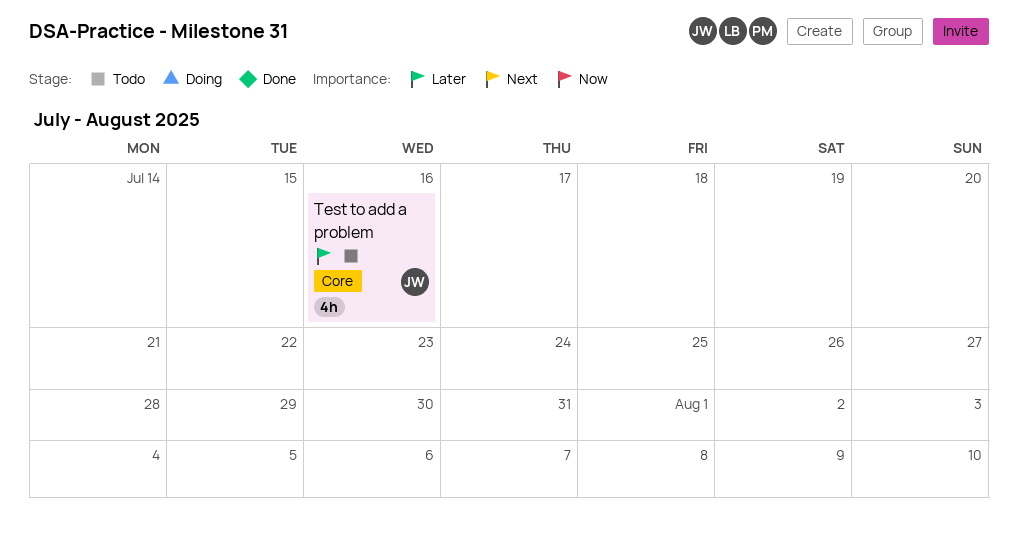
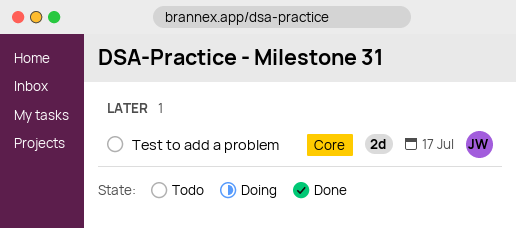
Test to add a problem, estimate: 4h -> 2d
Test to add a problem, due: Jul 16 -> Jul 17

